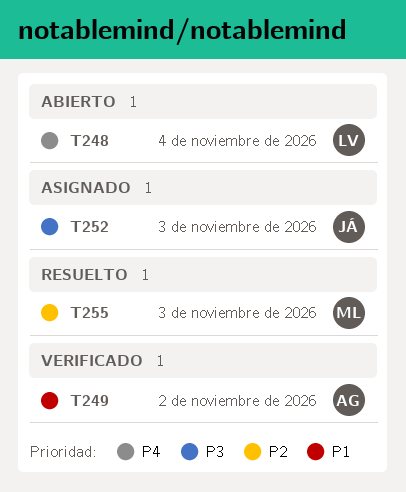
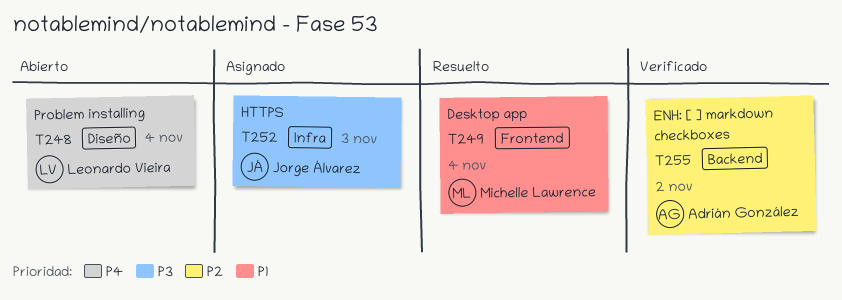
T249, status: Verificado -> Resuelto
T249, owner: Adrián González -> Michelle Lawrence
T249, due: Nov 2 -> Nov 4
T255, status: Resuelto -> Verificado
T255, owner: Michelle Lawrence -> Adrián González
T255, due: Nov 3 -> Nov 2

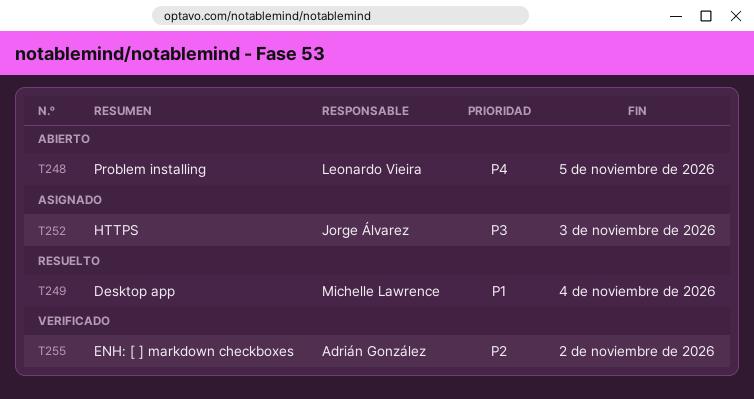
T248, due: Nov 4 -> Nov 5

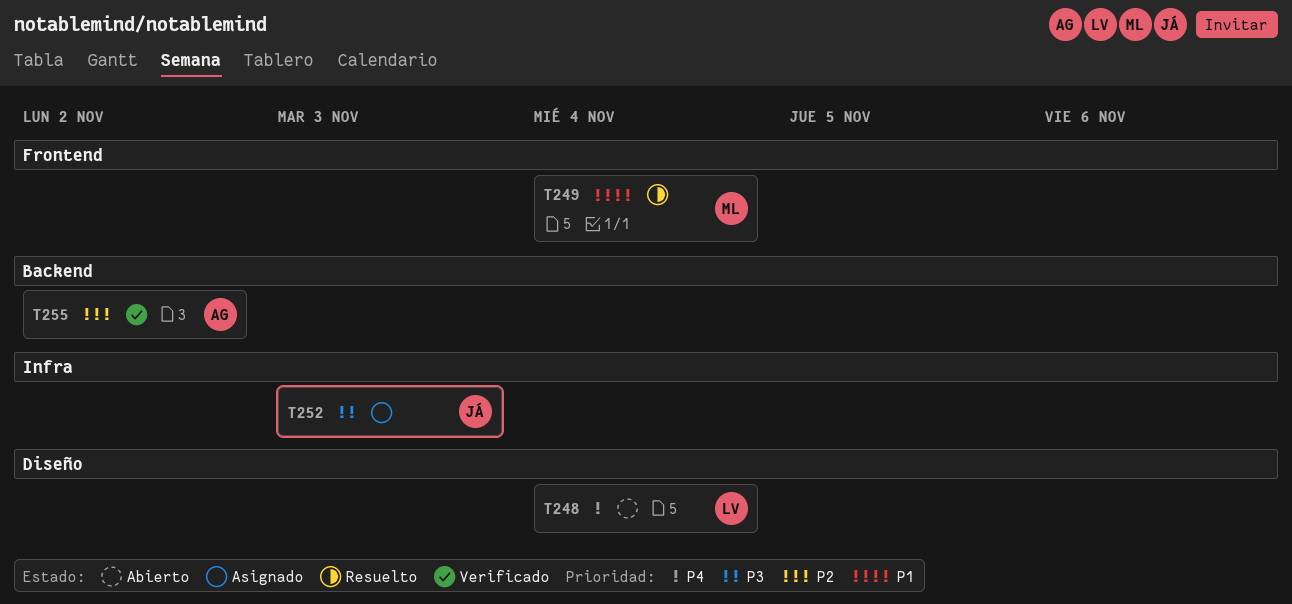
T248, due: Nov 5 -> Nov 4

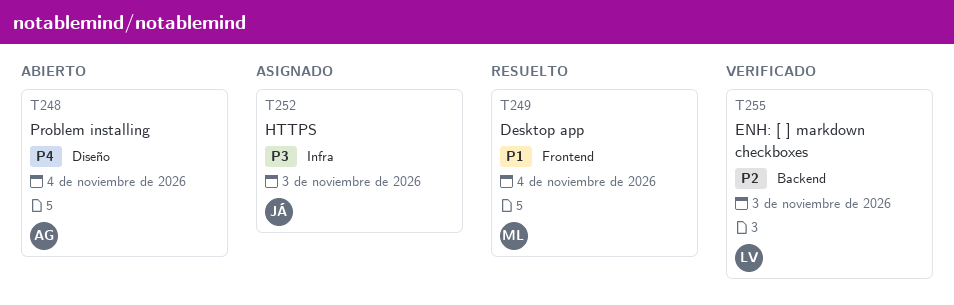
T248, owner: LV -> AG
T255, owner: AG -> LV
T255, due: Nov 2 -> Nov 3

